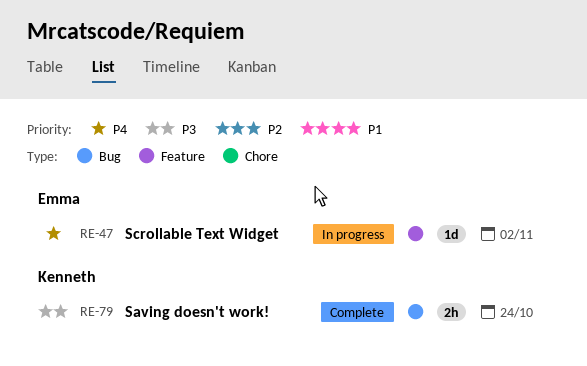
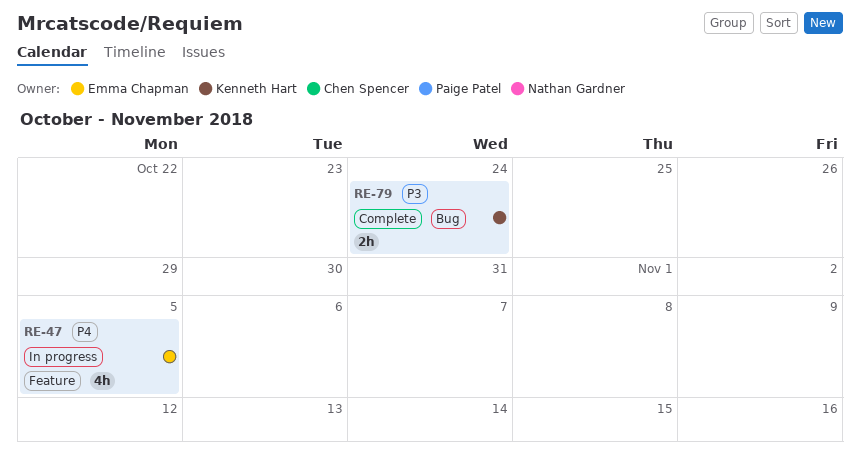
RE-47, estimate: 1d -> 4h
RE-47, due: Nov 2 -> Nov 5

